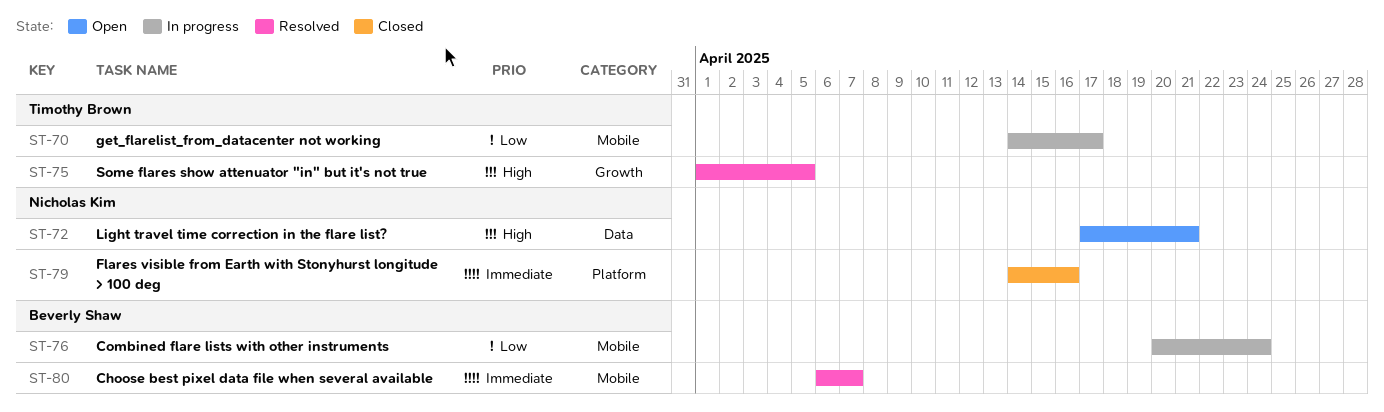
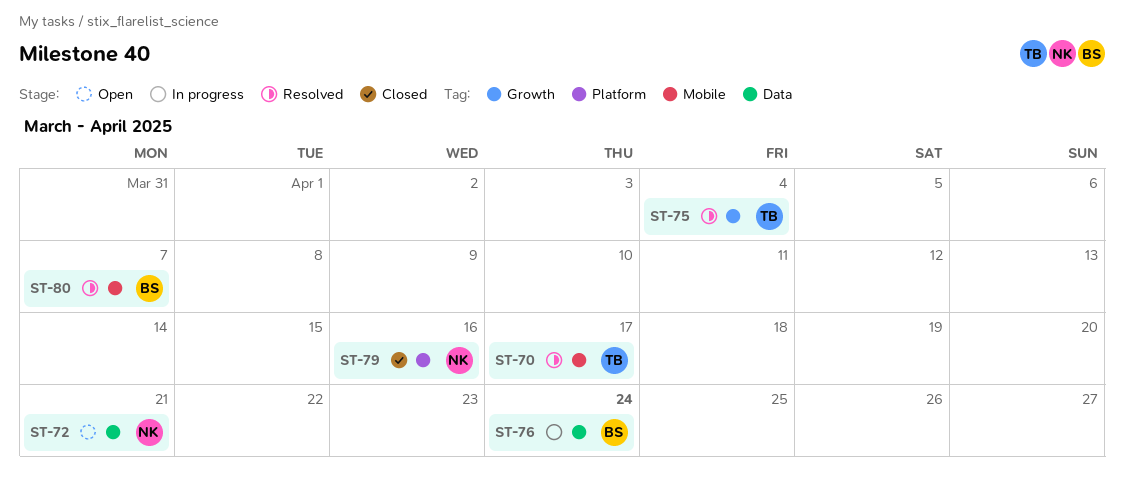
ST-70, status: In progress -> Resolved
ST-75, due: Apr 5 -> Apr 4
ST-76, label: Mobile -> Data

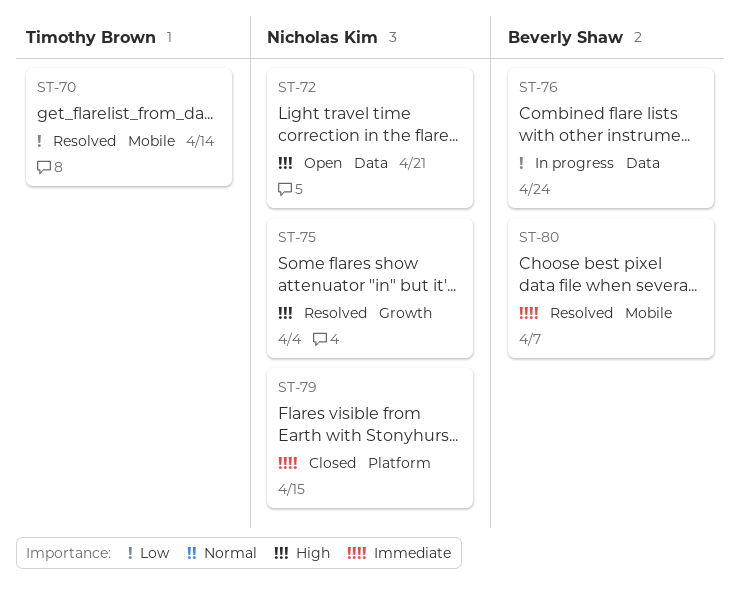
ST-70, due: Apr 17 -> Apr 14
ST-75, owner: Timothy Brown -> Nicholas Kim
ST-79, due: Apr 16 -> Apr 15

